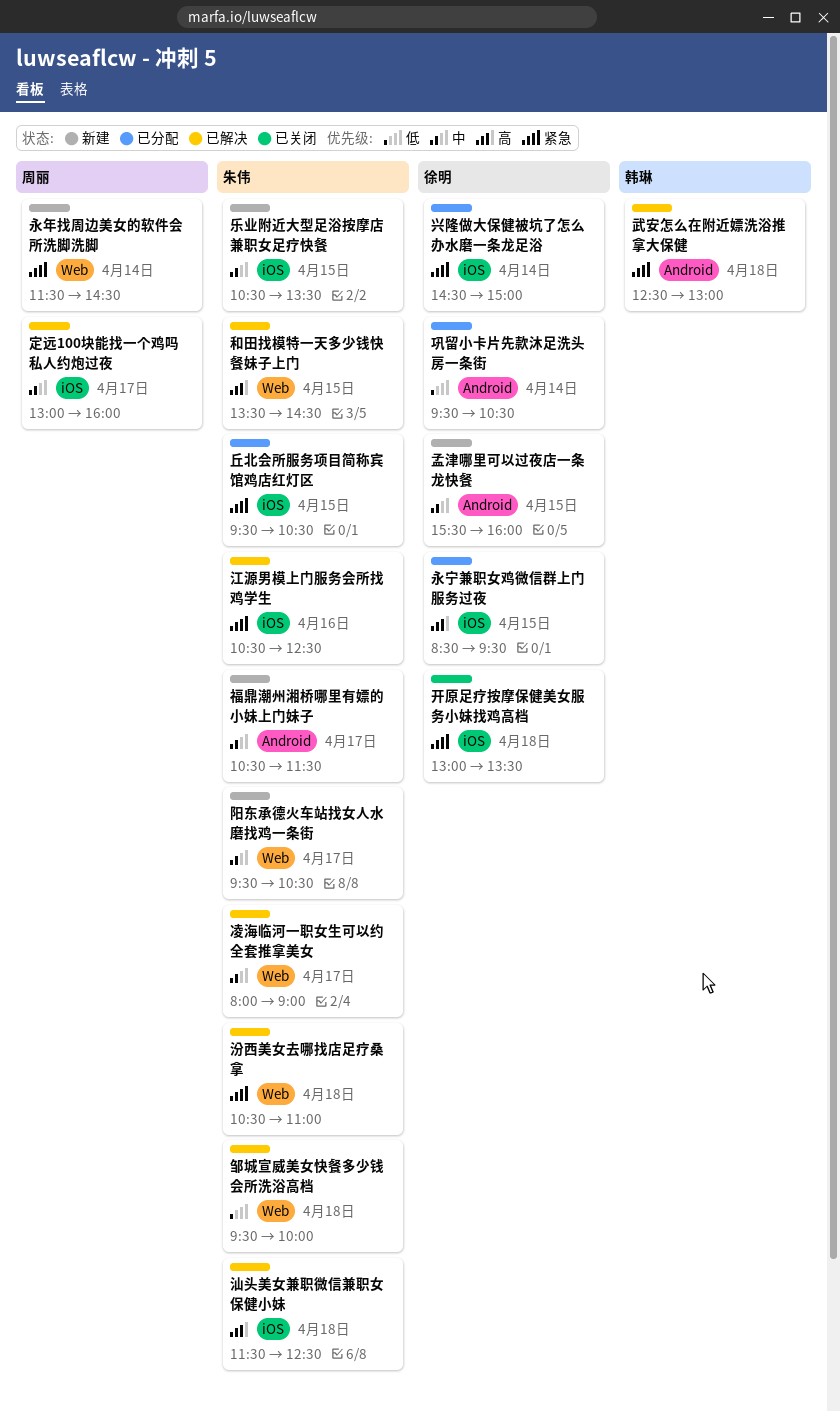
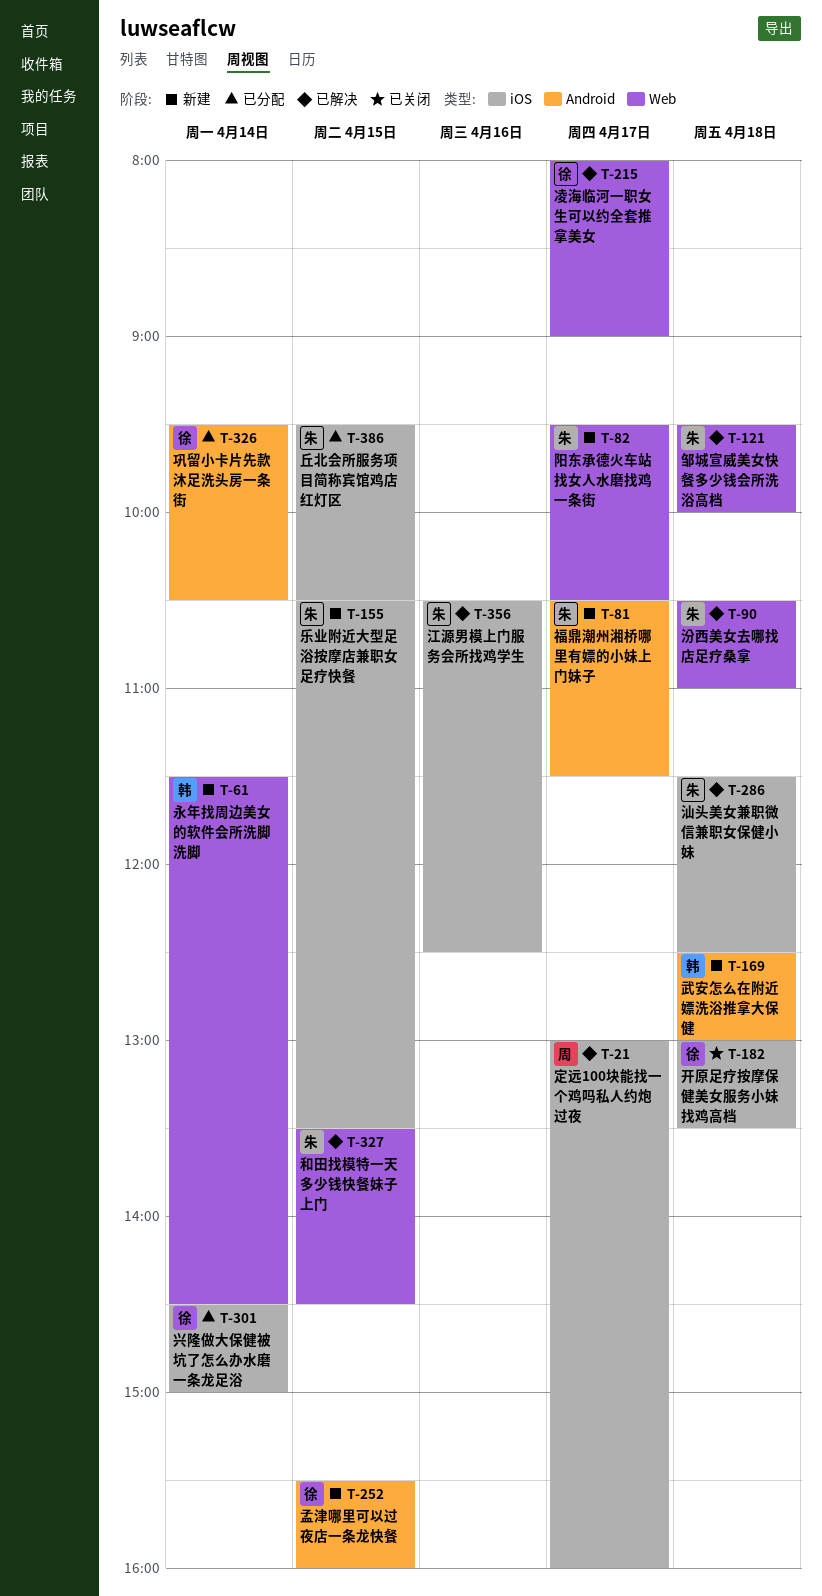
凌海临河一职女生可以约全套推拿美女, owner: 朱伟 -> 徐明
武安怎么在附近嫖洗浴推拿大保健, status: 已解决 -> 新建
永宁兼职女鸡微信群上门服务过夜: present -> none
永年找周边美女的软件会所洗脚洗脚, owner: 周丽 -> 韩琳

